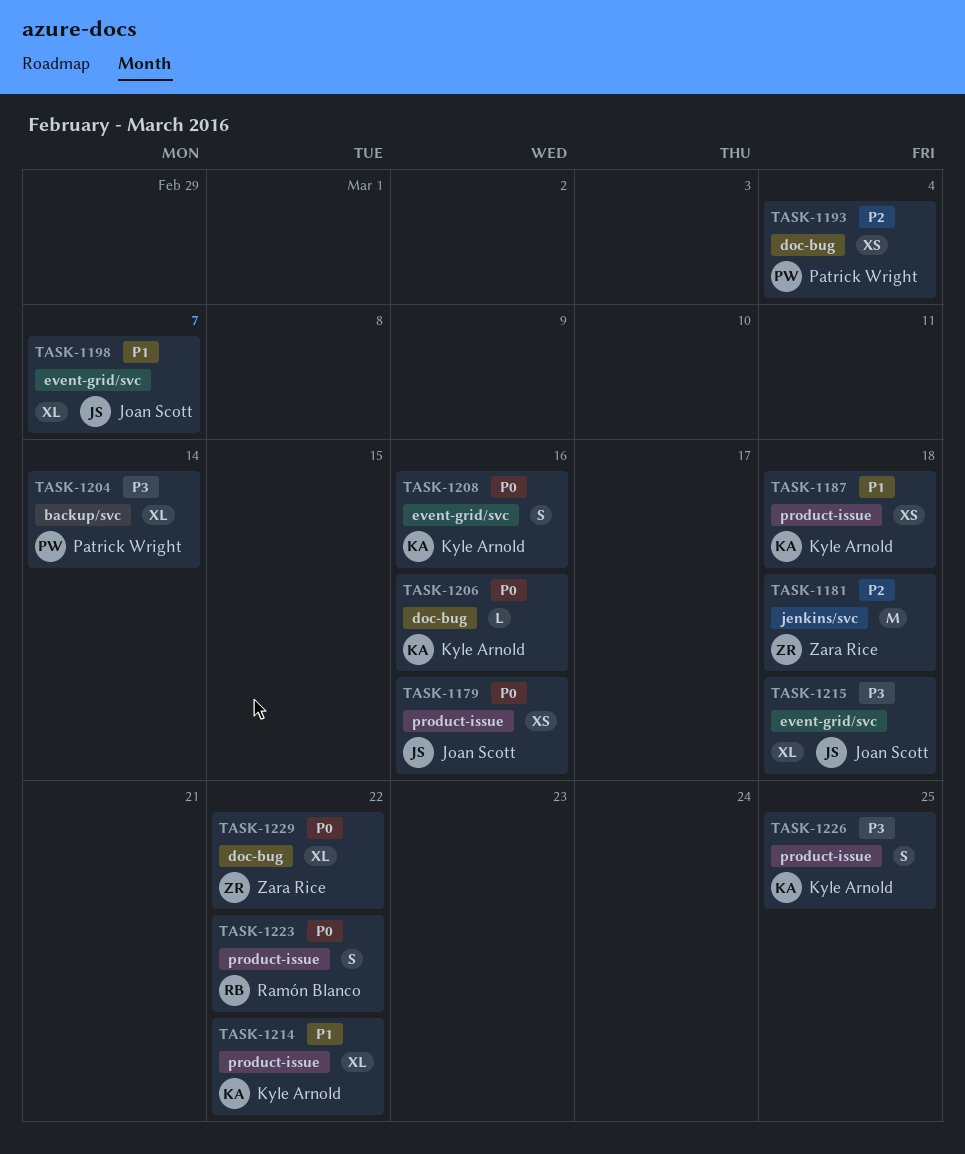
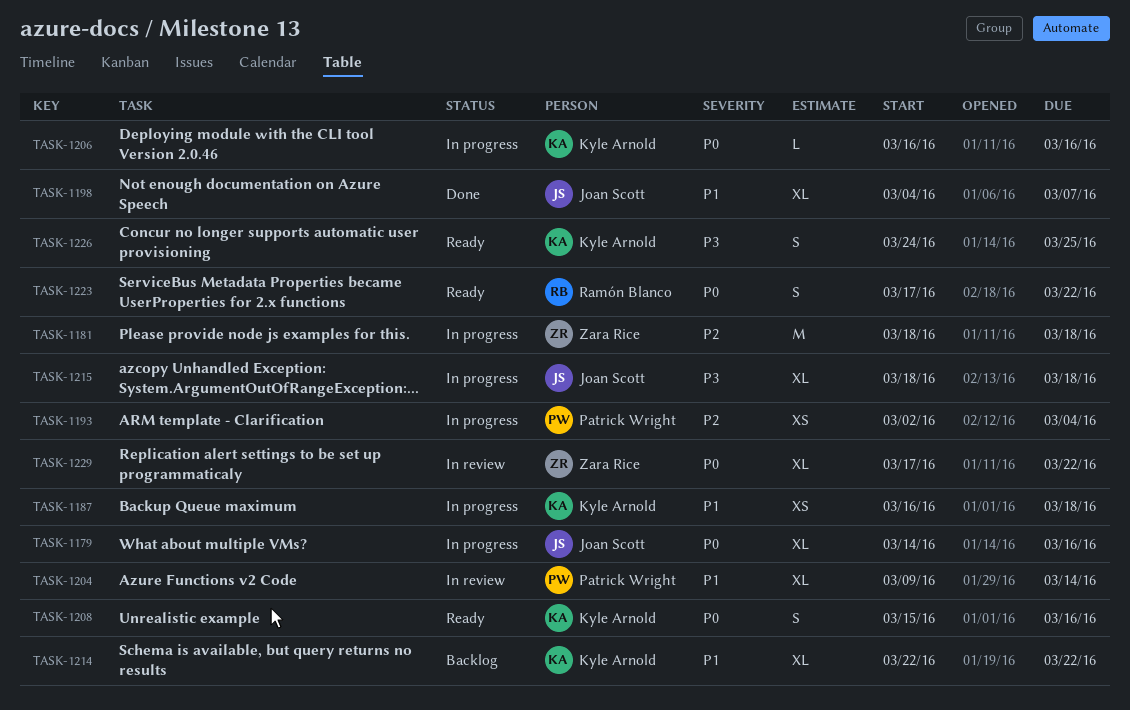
TASK-1179, estimate: XS -> XL
TASK-1204, priority: P3 -> P1

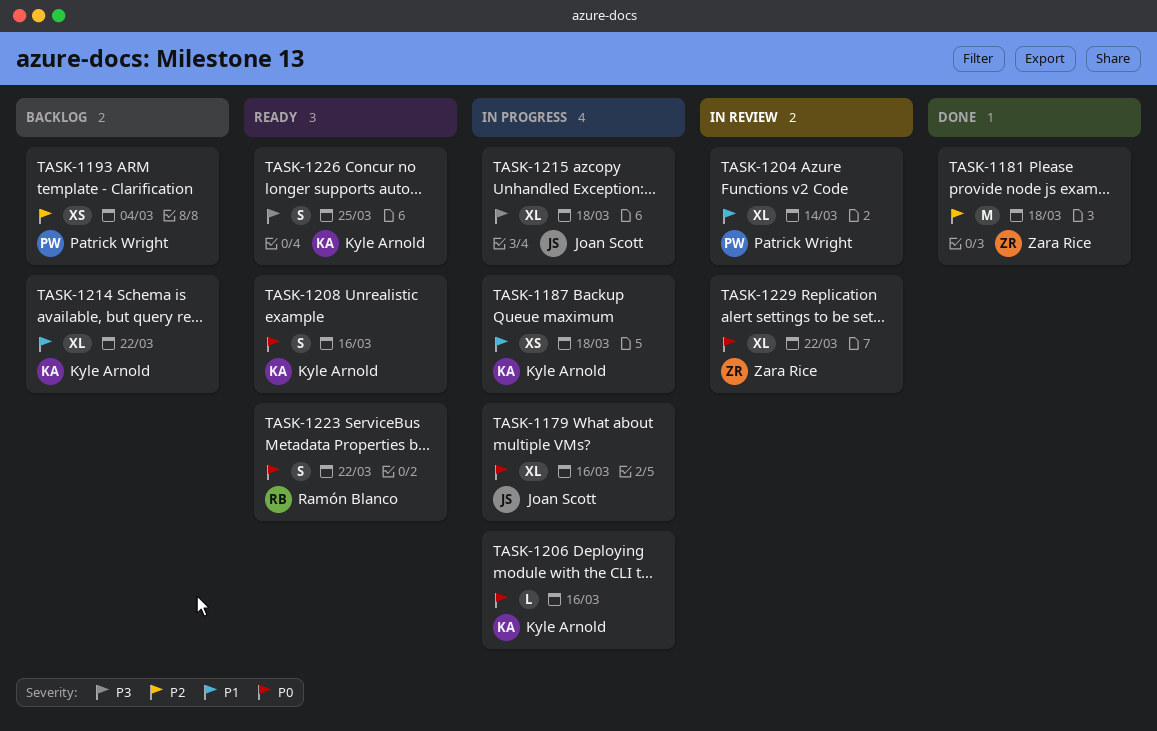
TASK-1181, status: In progress -> Done
TASK-1193, status: In progress -> Backlog
TASK-1198: present -> none

